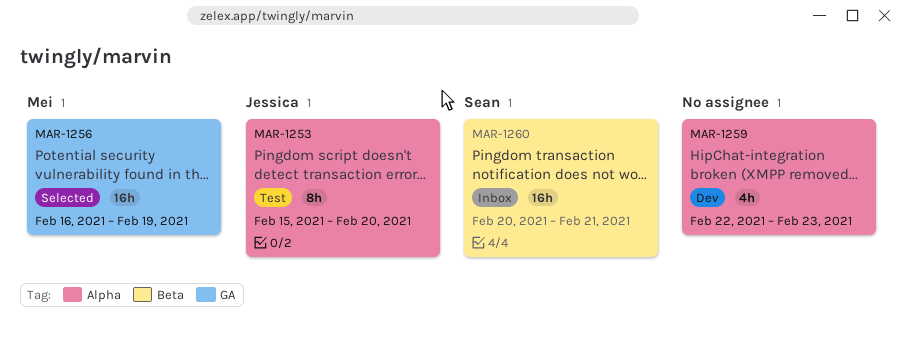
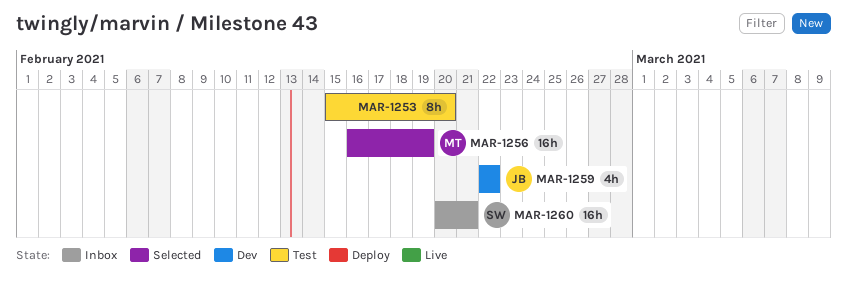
MAR-1253, owner: Jessica -> none
MAR-1259, owner: none -> Jessica
MAR-1259, due: Feb 23 -> Feb 22

